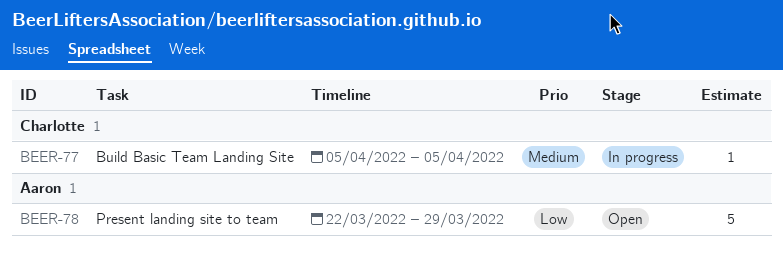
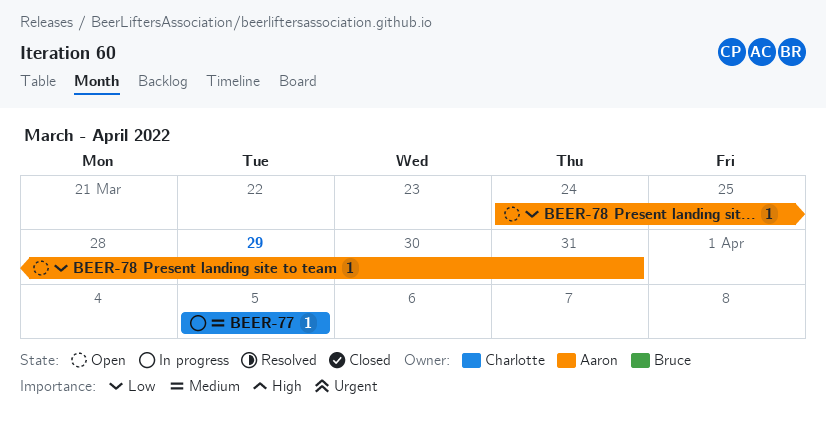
BEER-78, estimate: 5 -> 1
BEER-78, start: Mar 22 -> Mar 24
BEER-78, due: Mar 29 -> Mar 31

